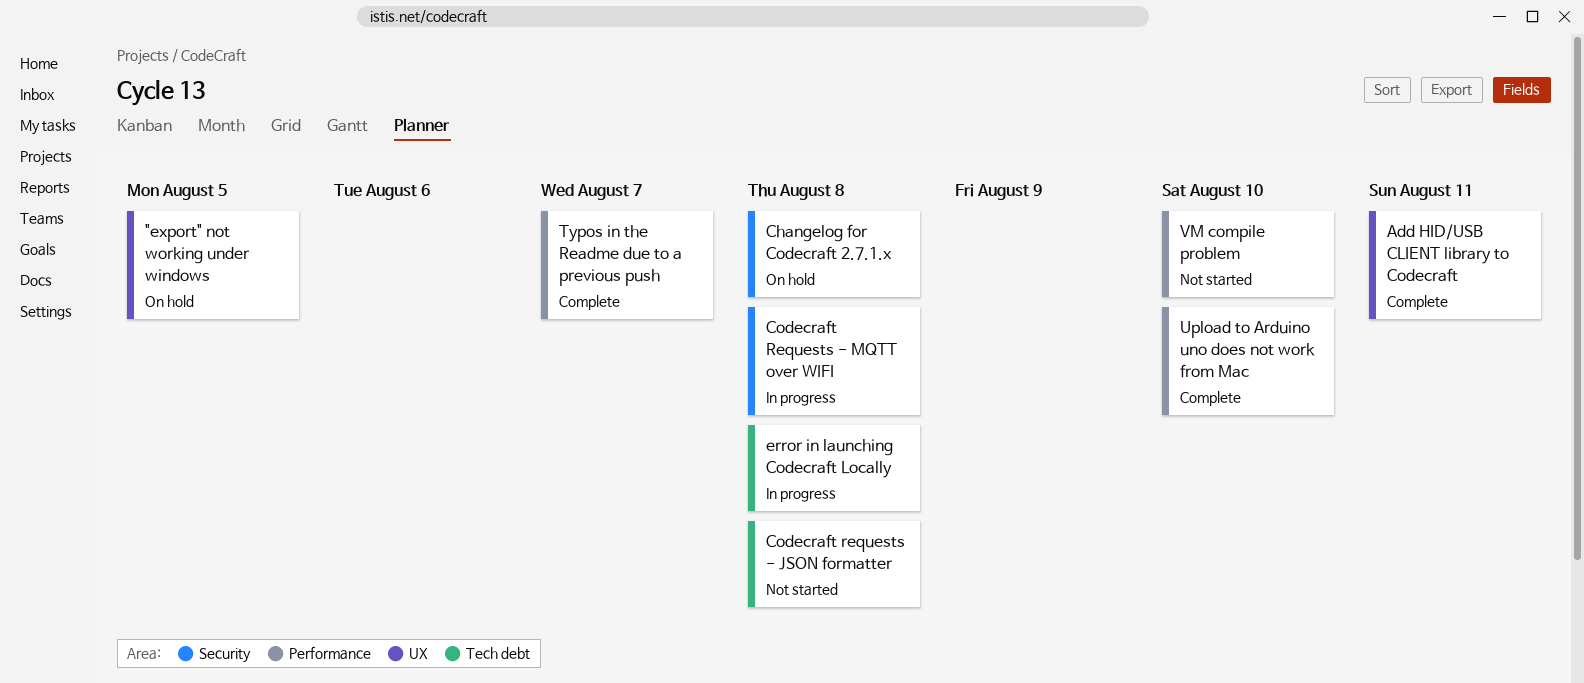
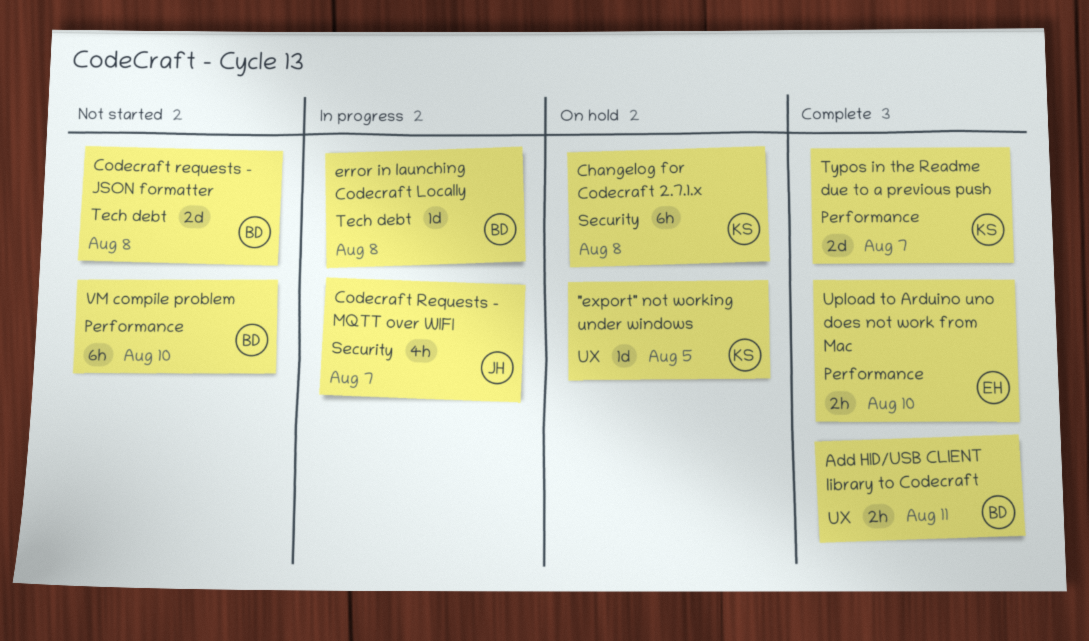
Codecraft Requests - MQTT over WIFI, due: Aug 8 -> Aug 7

